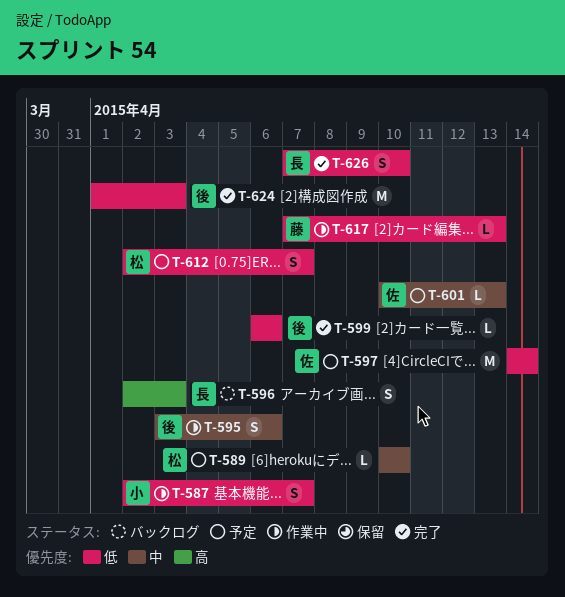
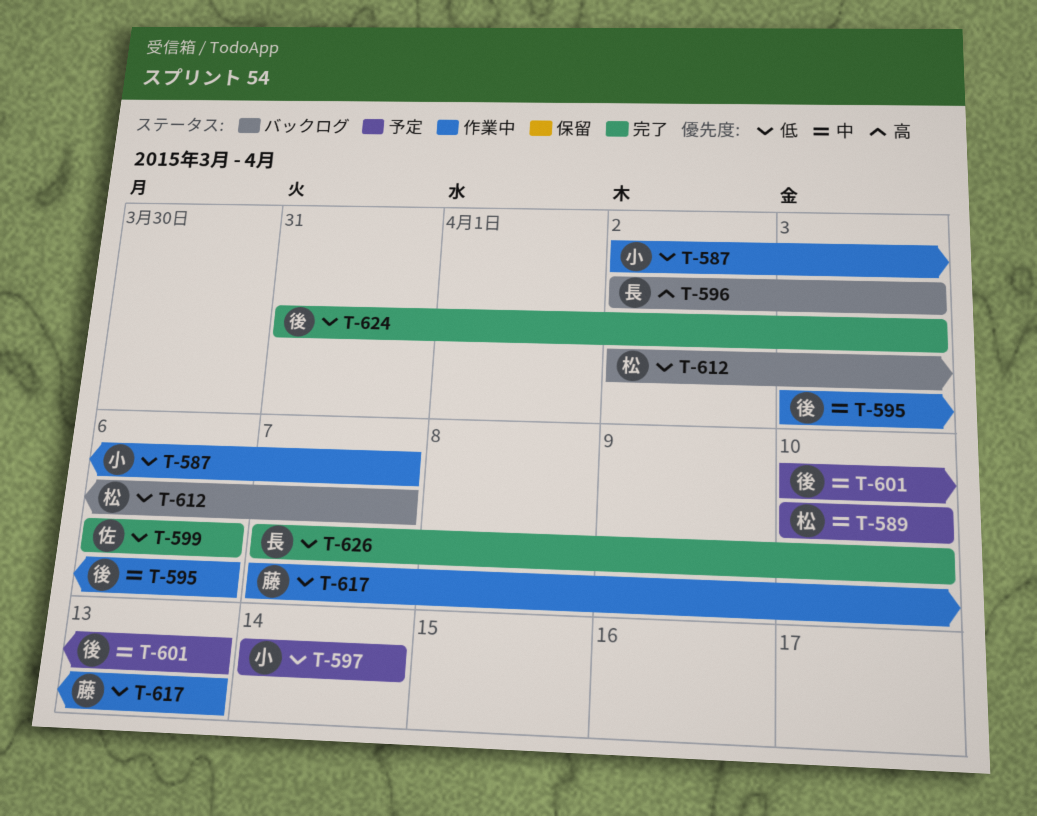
T-597, owner: 佐 -> 小
T-599, owner: 後 -> 佐
T-601, owner: 佐 -> 後
T-612, status: 予定 -> バックログ
T-624, start: Apr 1 -> Mar 31

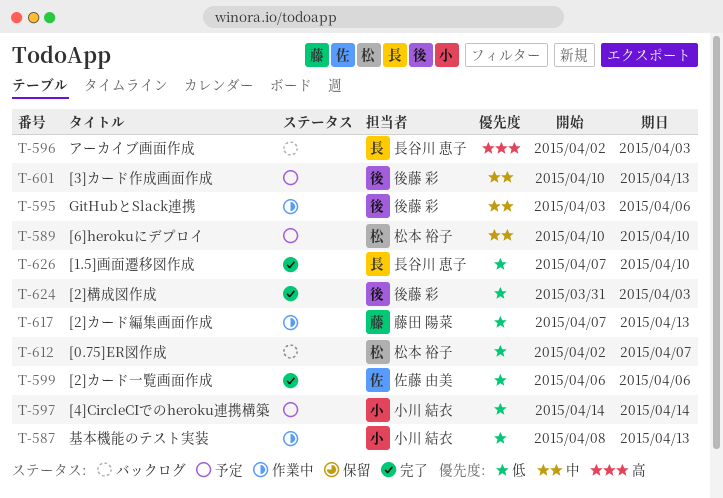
T-587, start: Apr 2 -> Apr 8
T-587, due: Apr 7 -> Apr 13

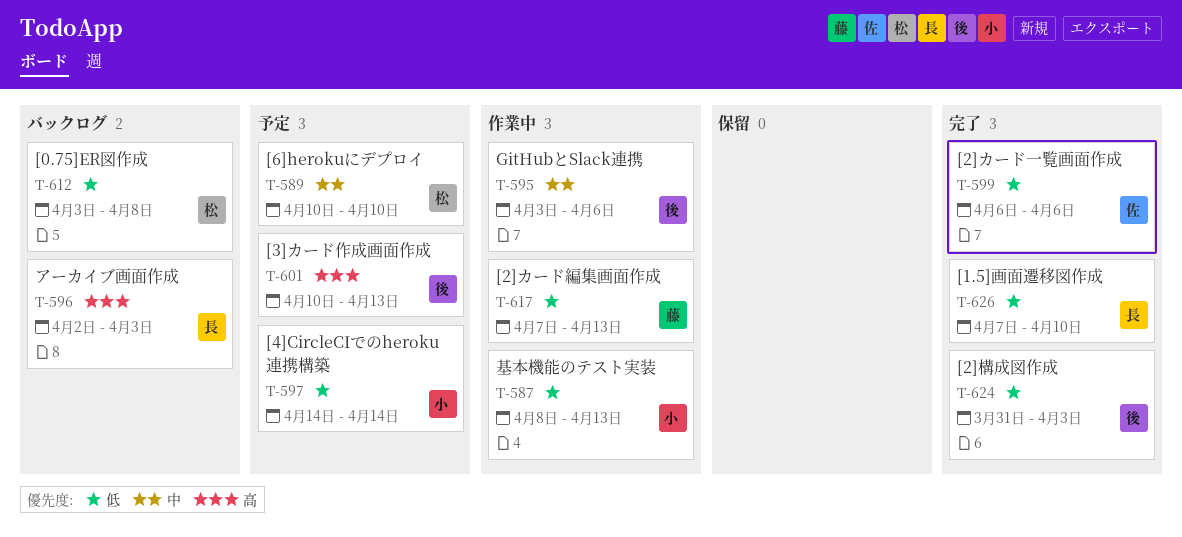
T-601, priority: 中 -> 高
T-612, start: Apr 2 -> Apr 3
T-612, due: Apr 7 -> Apr 8

